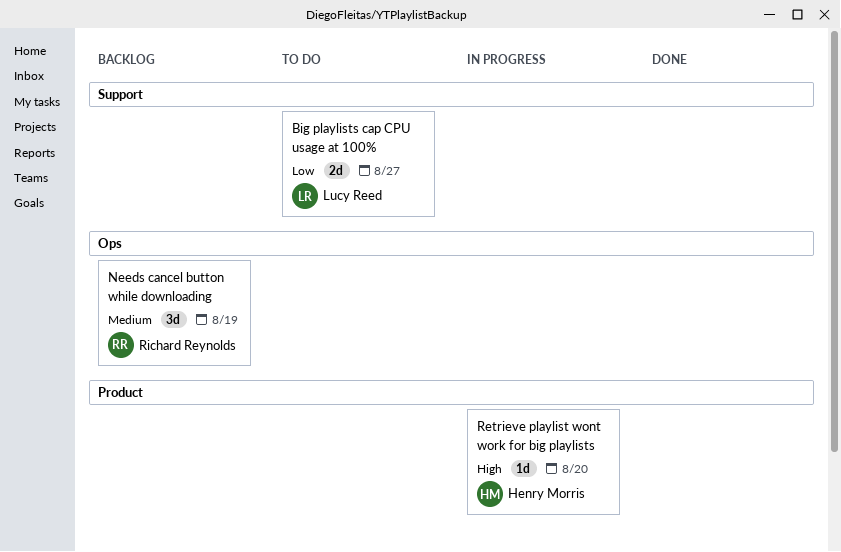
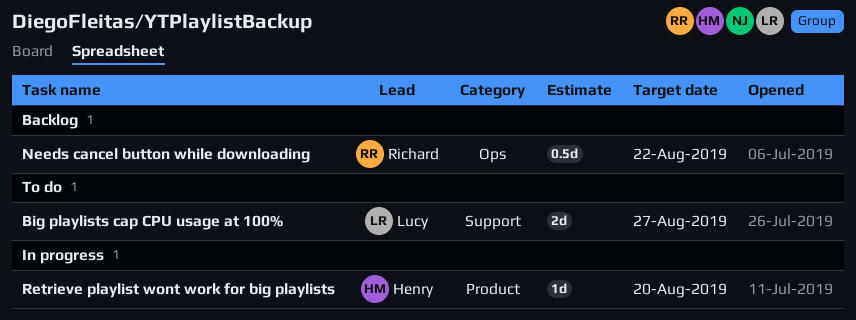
Needs cancel button while downloading, estimate: 3d -> 0.5d
Needs cancel button while downloading, due: Aug 19 -> Aug 22

